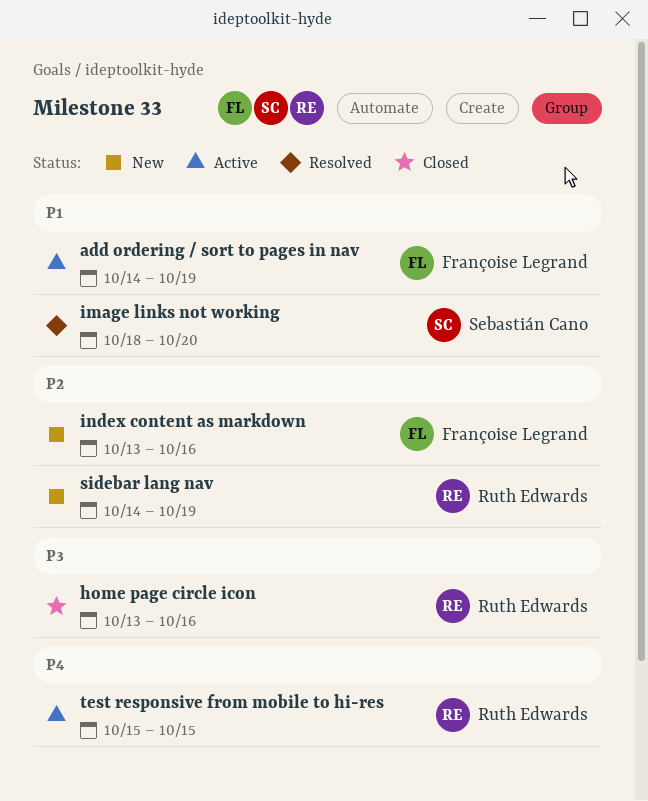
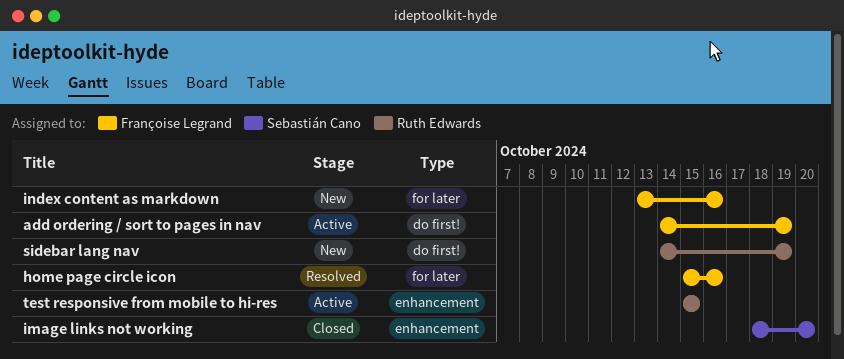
home page circle icon, status: Closed -> Resolved
home page circle icon, owner: Ruth Edwards -> Françoise Legrand
home page circle icon, start: Oct 13 -> Oct 15
image links not working, status: Resolved -> Closed

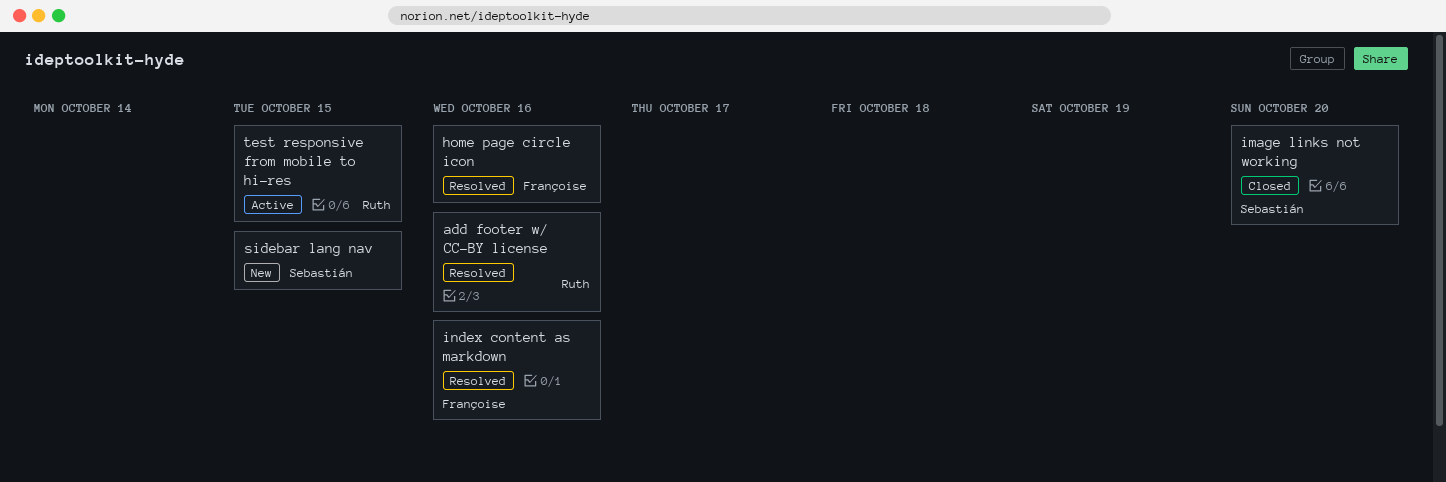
add footer w/ CC-BY license: none -> present
add ordering / sort to pages in nav: present -> none
index content as markdown, status: New -> Resolved
sidebar lang nav, owner: Ruth Edwards -> Sebastián Cano
sidebar lang nav, due: Oct 19 -> Oct 15

